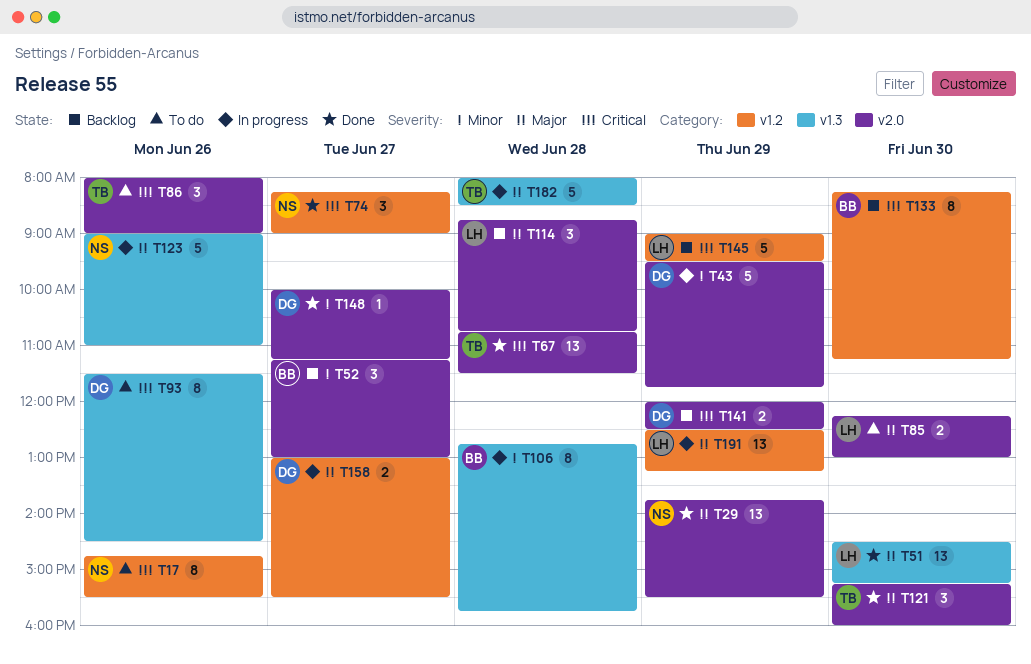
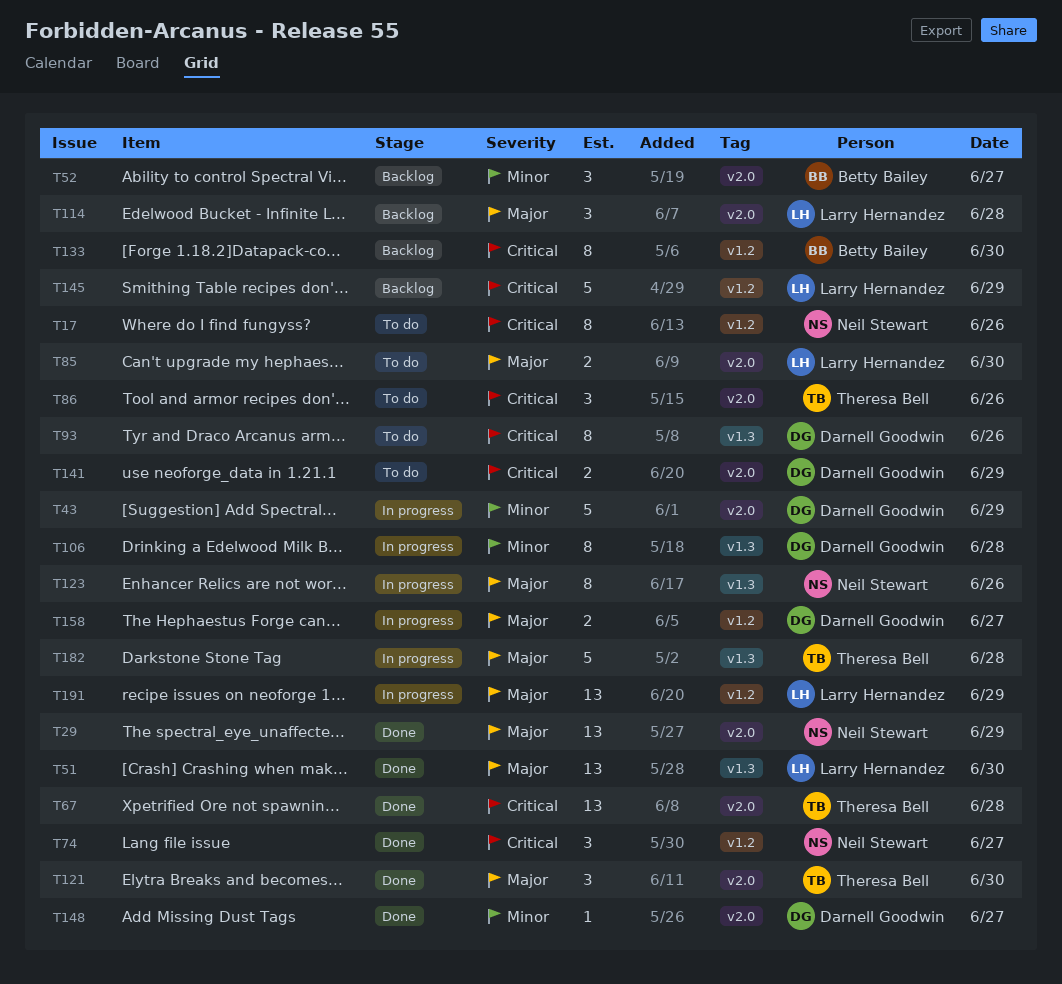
T106, owner: Betty Bailey -> Darnell Goodwin
T123, estimate: 5 -> 8
T141, status: Backlog -> To do

